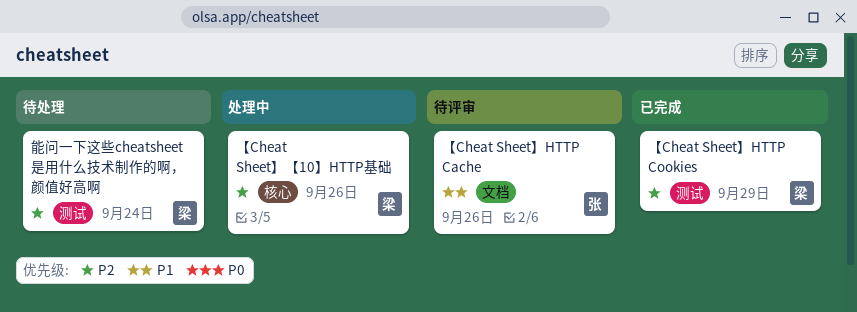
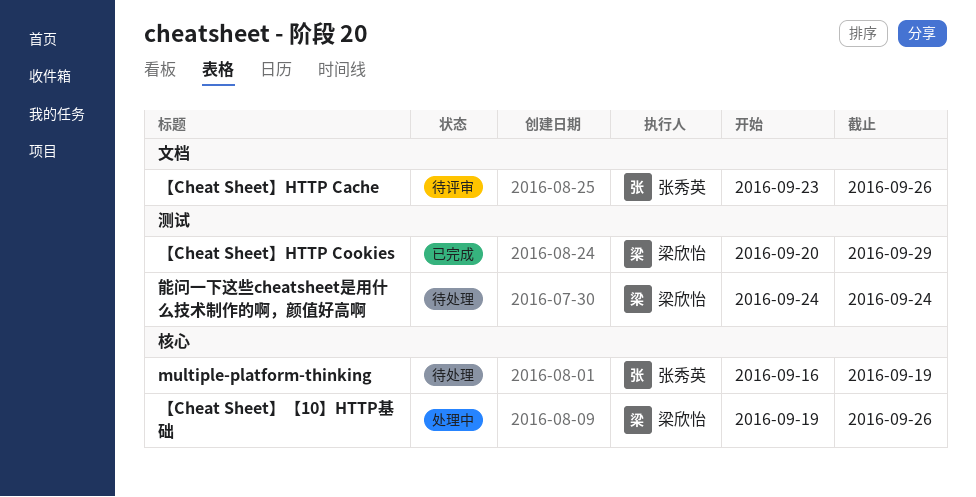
multiple-platform-thinking: none -> present

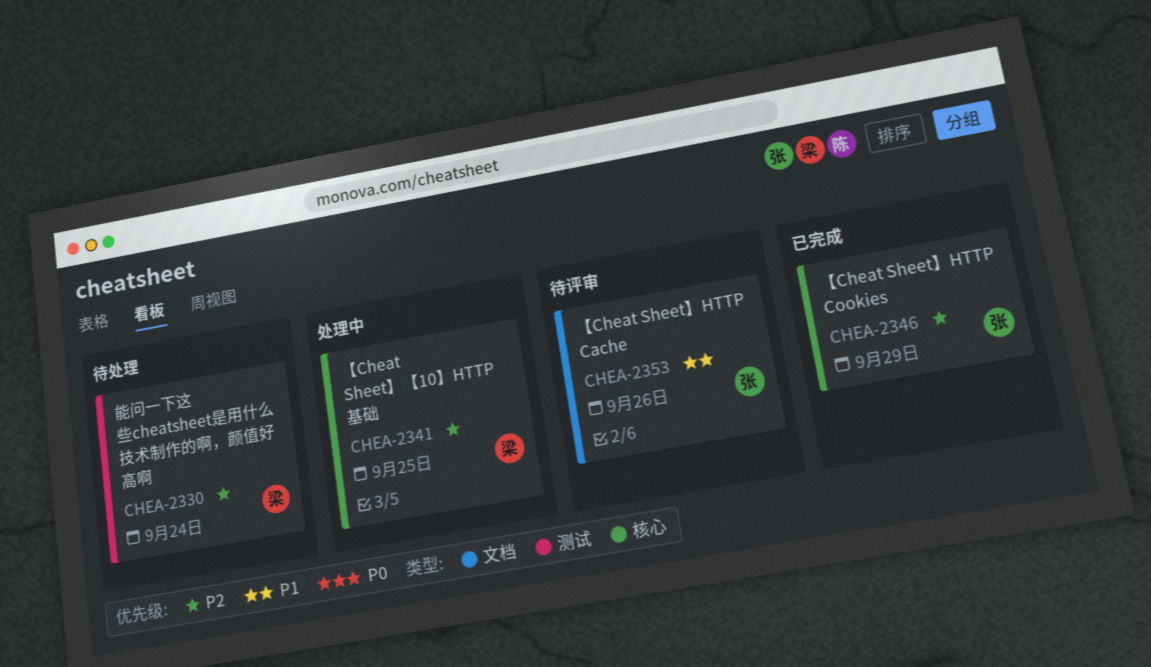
multiple-platform-thinking: present -> none
【Cheat Sheet】HTTP Cookies, owner: 梁欣怡 -> 张秀英
【Cheat Sheet】HTTP Cookies, label: 测试 -> 核心
【Cheat Sheet】【10】HTTP基础, due: Sep 26 -> Sep 25

